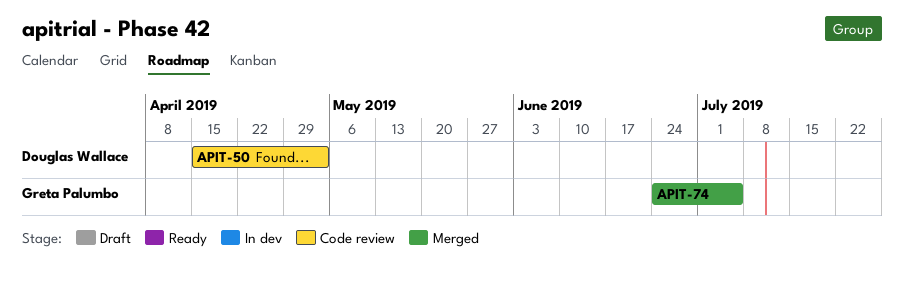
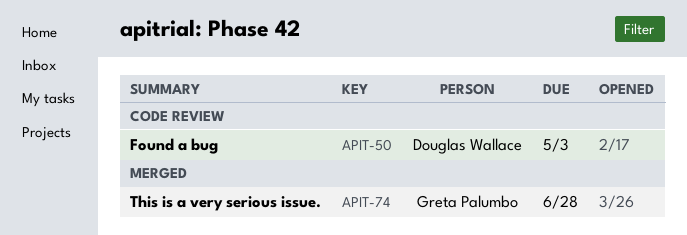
APIT-74, due: Jul 5 -> Jun 28

